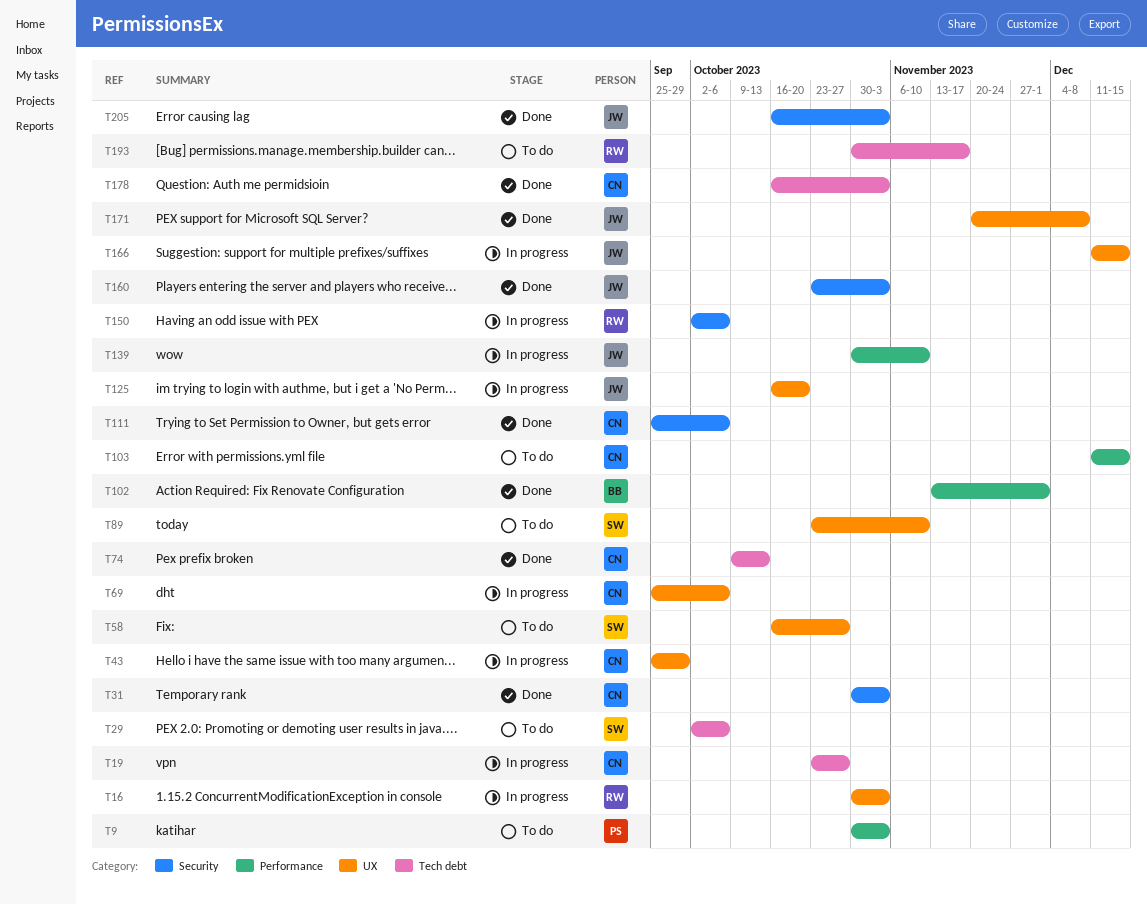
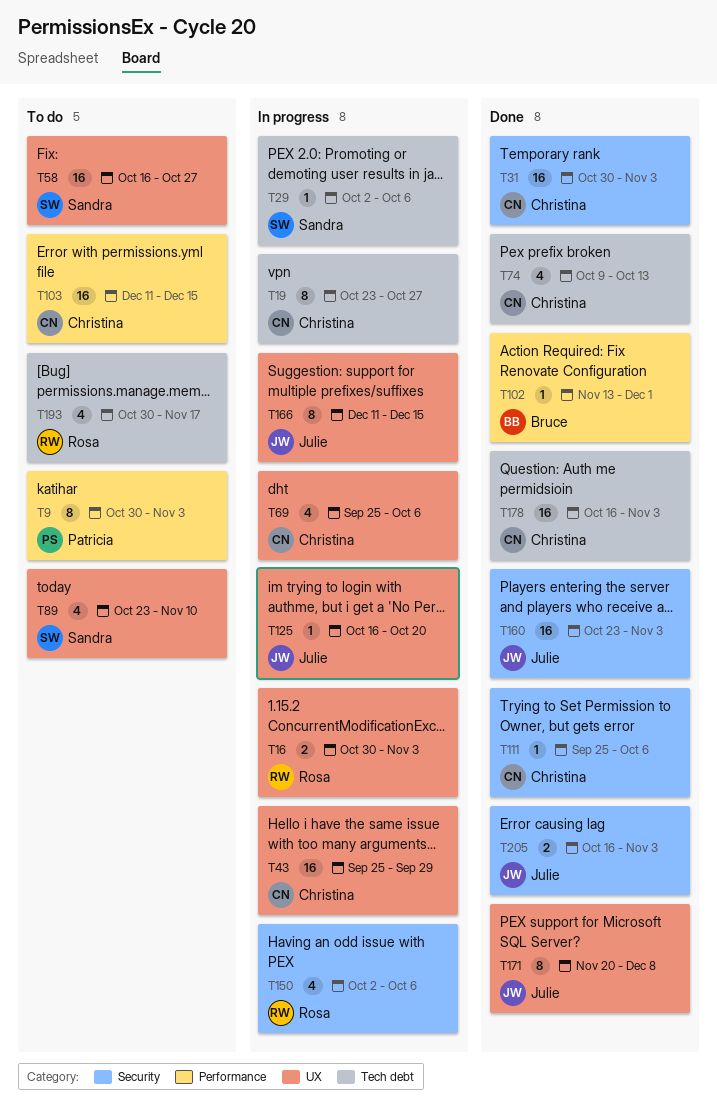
T29, status: To do -> In progress
T139: present -> none

